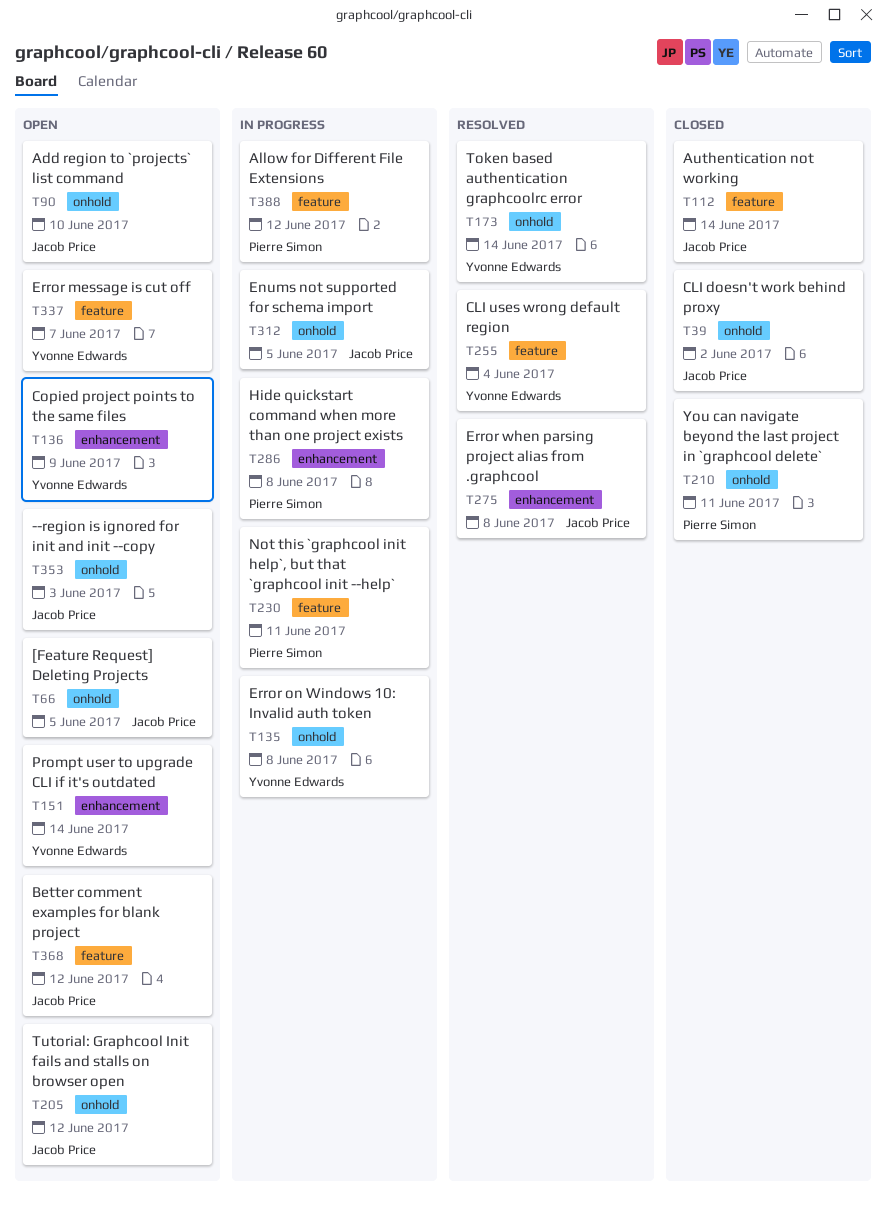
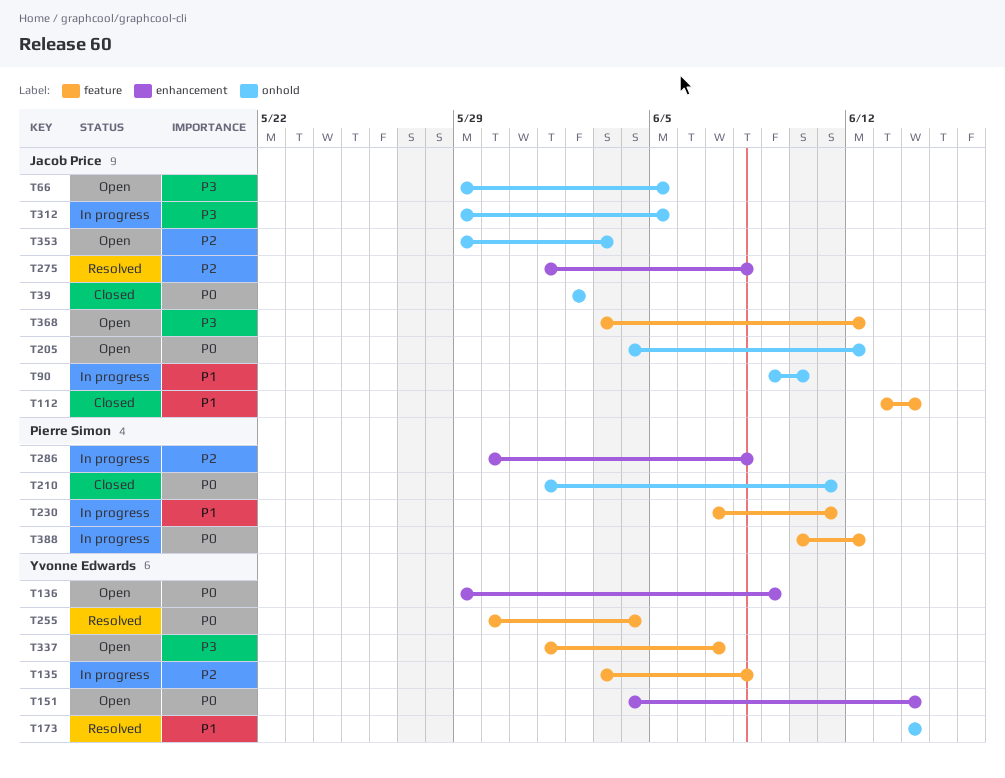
T90, status: Open -> In progress
T135, label: onhold -> feature

